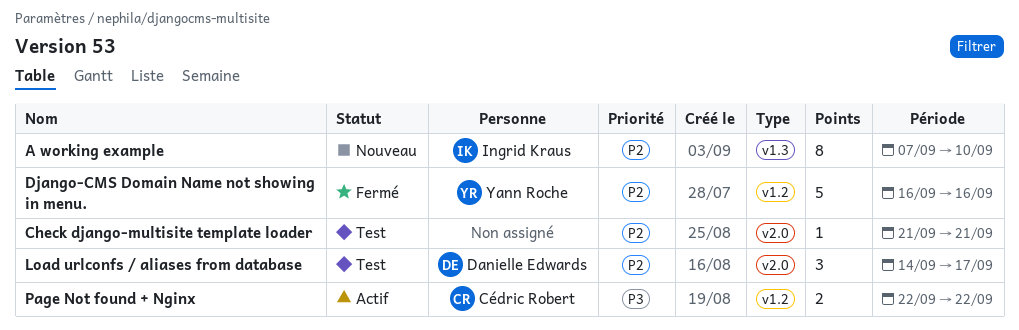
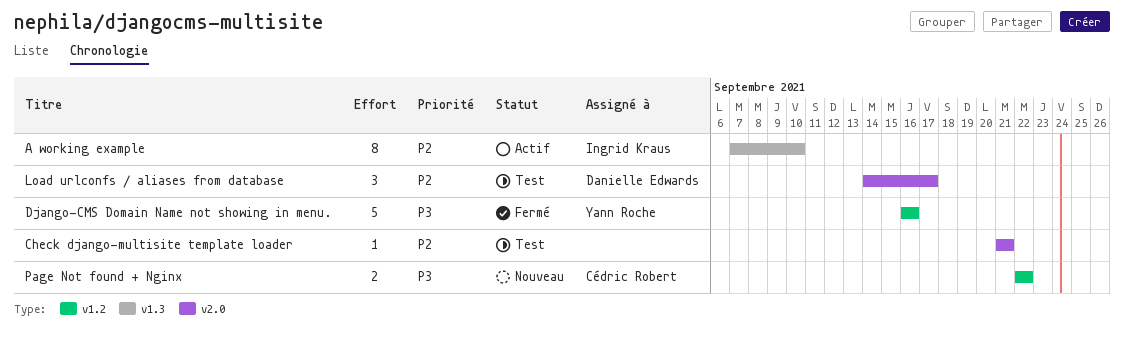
A working example, status: Nouveau -> Actif
Django-CMS Domain Name not showing in menu., priority: P2 -> P3
Page Not found + Nginx, status: Actif -> Nouveau

